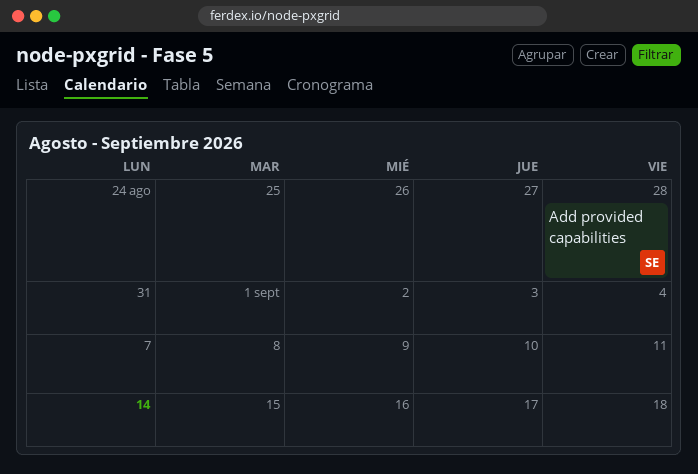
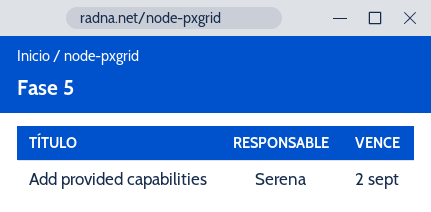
Add provided capabilities, due: Aug 28 -> Sep 2

